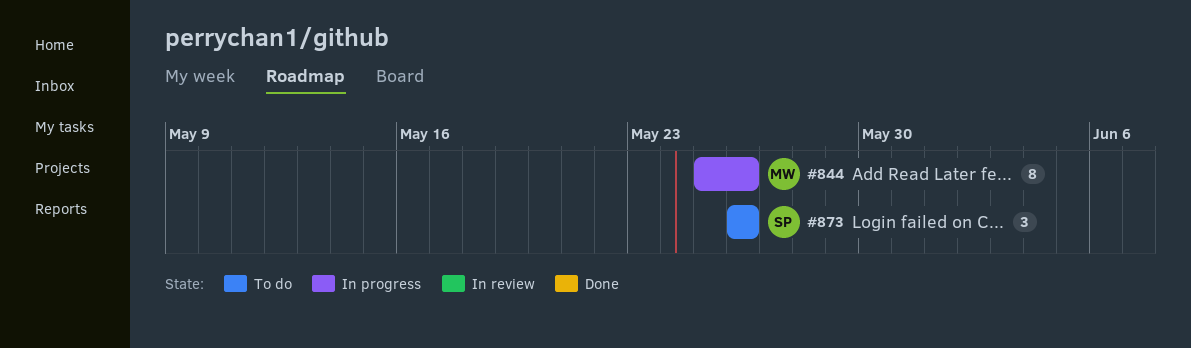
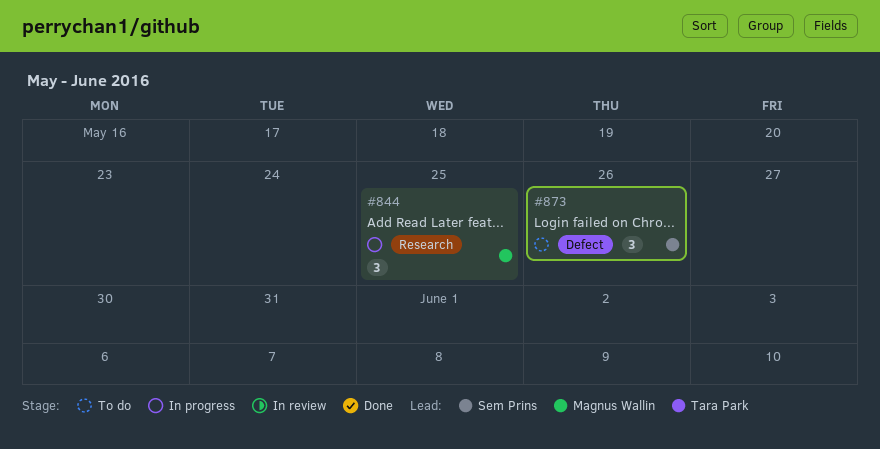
#844, estimate: 8 -> 3
#844, due: May 26 -> May 25

